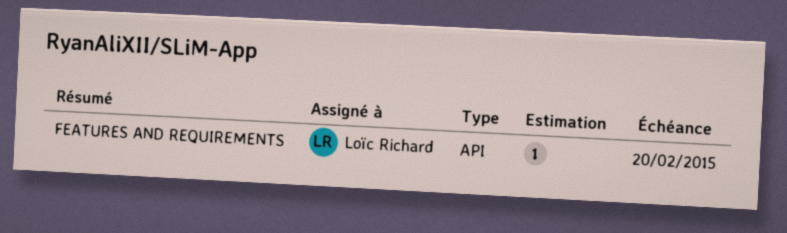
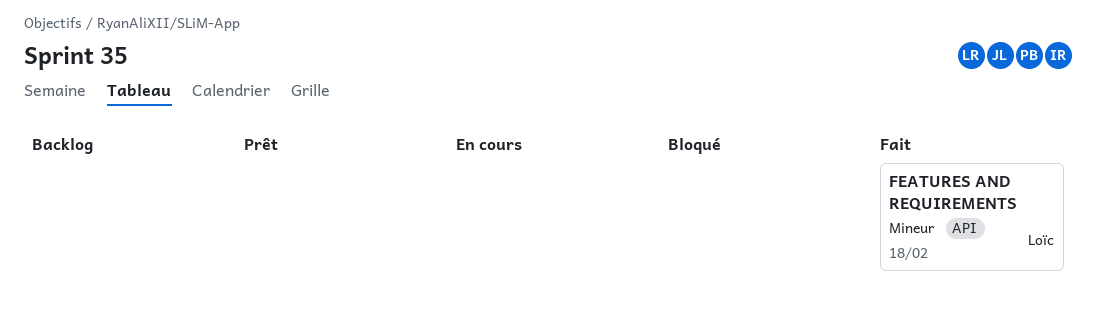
FEATURES AND REQUIREMENTS, due: Feb 20 -> Feb 18

